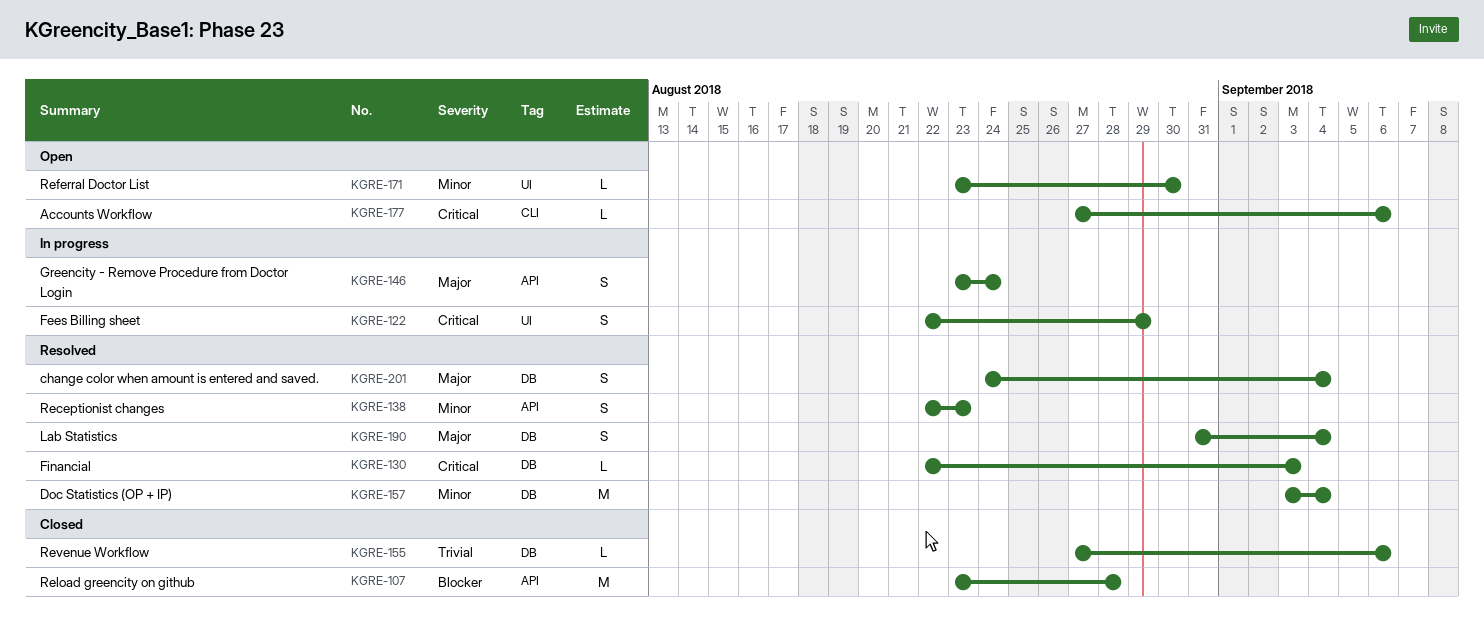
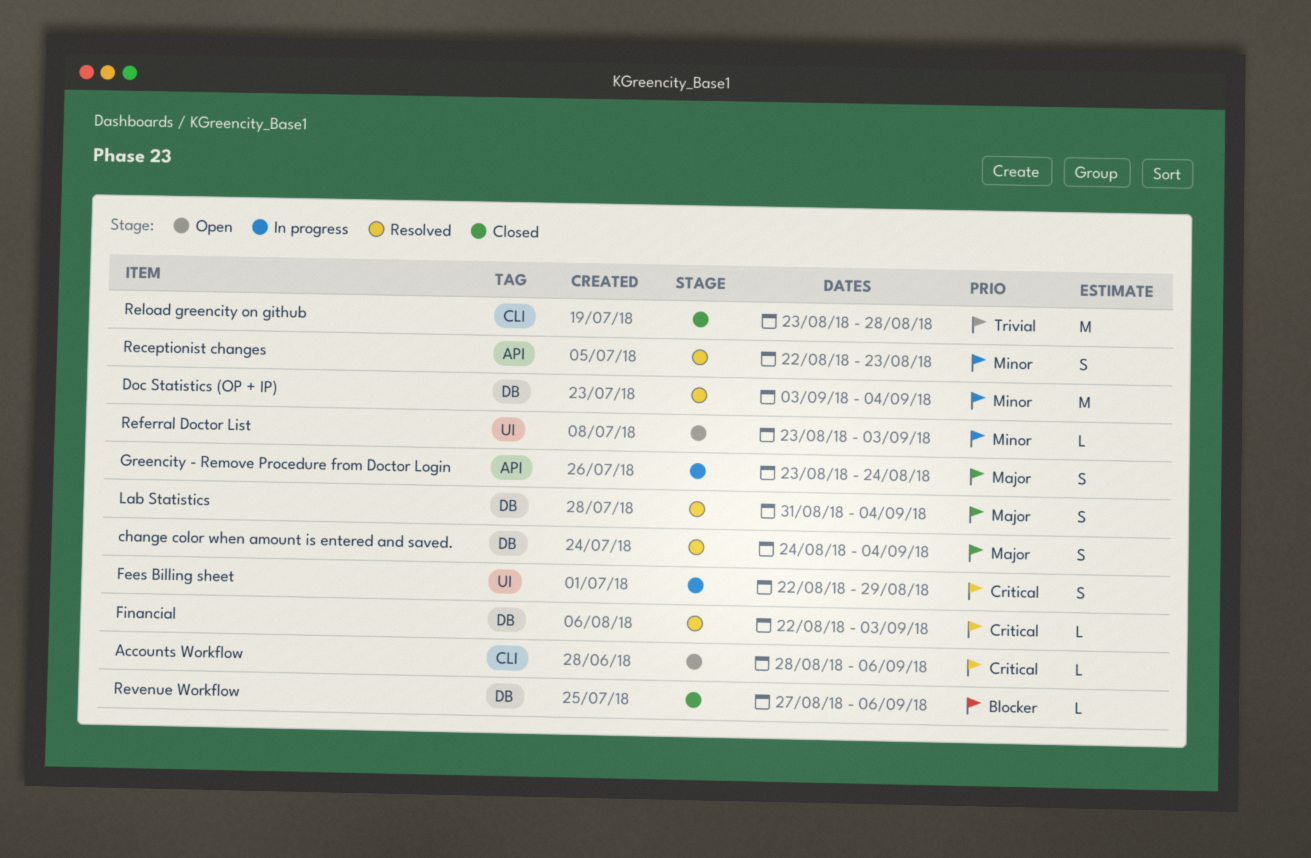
Accounts Workflow, start: Aug 27 -> Aug 28
Referral Doctor List, due: Aug 30 -> Sep 3
Reload greencity on github, priority: Blocker -> Trivial
Reload greencity on github, label: API -> CLI
Revenue Workflow, priority: Trivial -> Blocker

